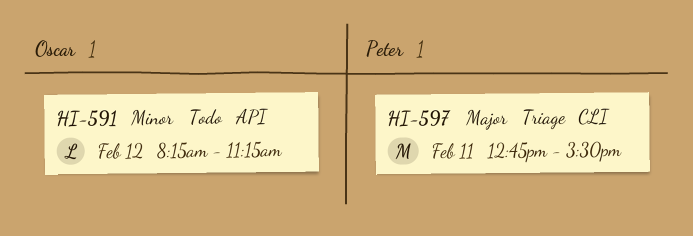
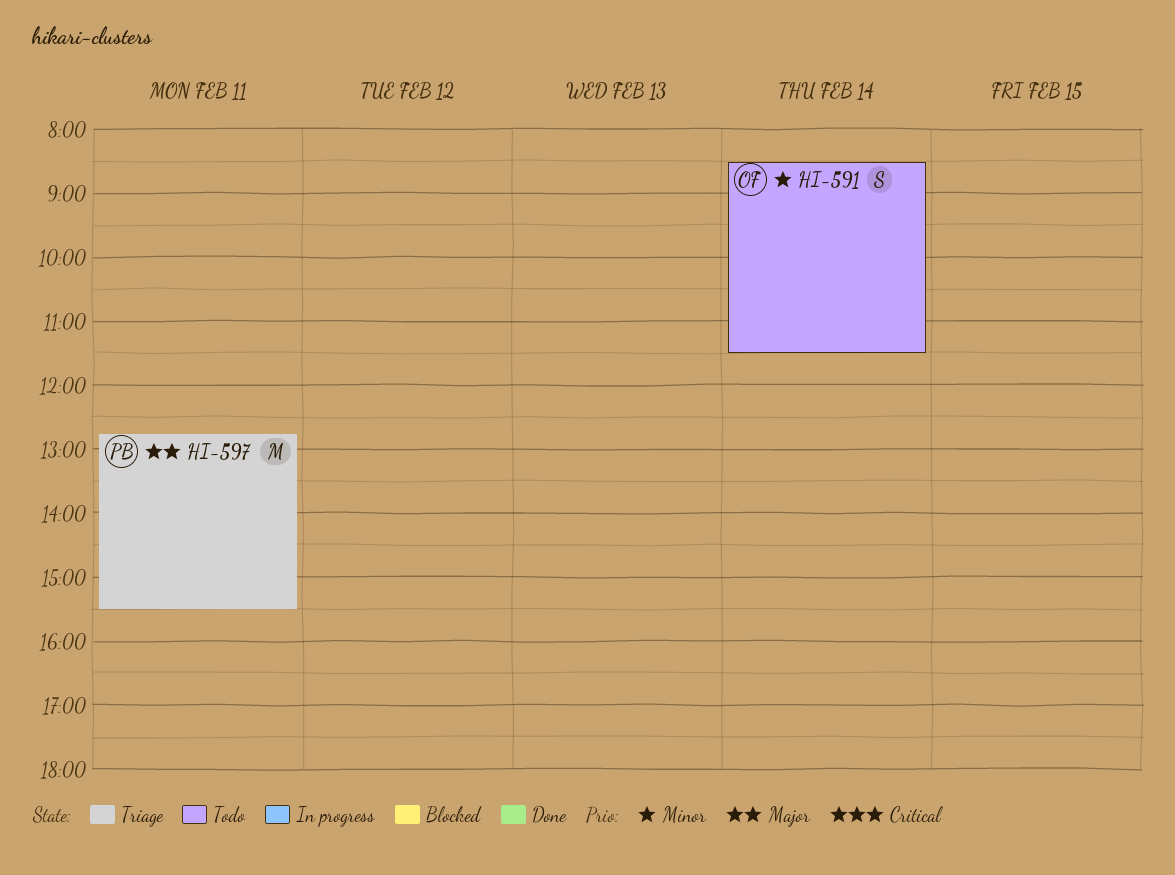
HI-591, estimate: L -> S
HI-591, day: Feb 12 -> Feb 14
HI-591, begins: 08:15 -> 08:30
HI-591, ends: 11:15 -> 11:30

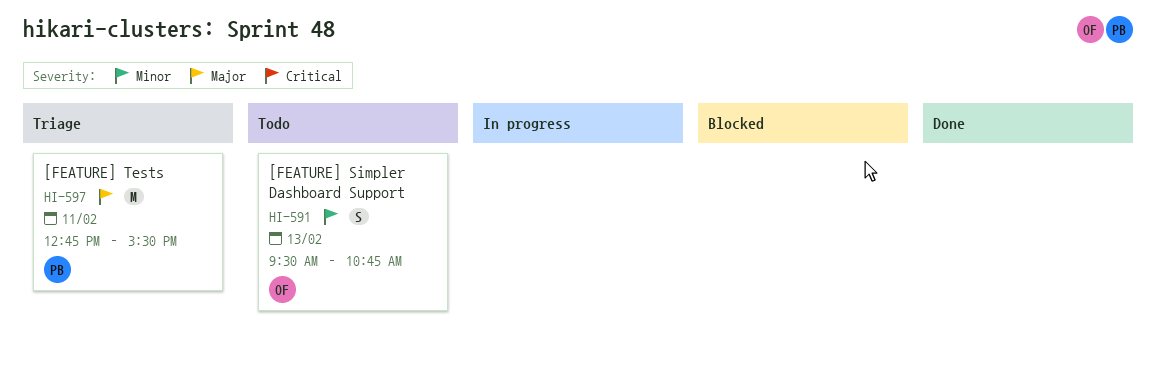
HI-591, day: Feb 14 -> Feb 13
HI-591, begins: 08:30 -> 09:30
HI-591, ends: 11:30 -> 10:45

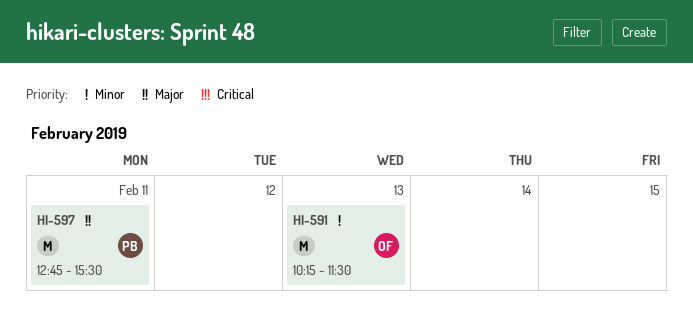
HI-591, estimate: S -> M
HI-591, begins: 09:30 -> 10:15
HI-591, ends: 10:45 -> 11:30

